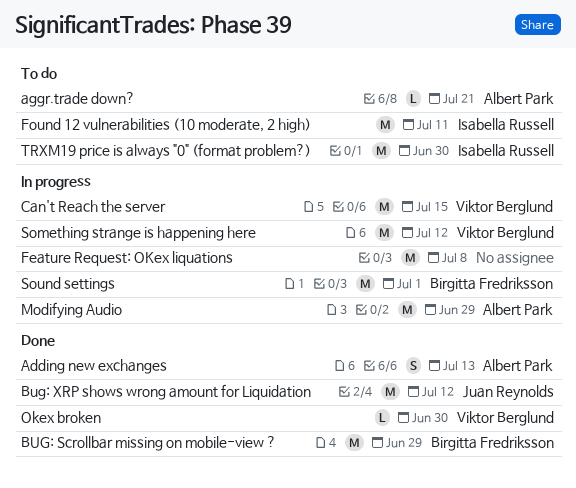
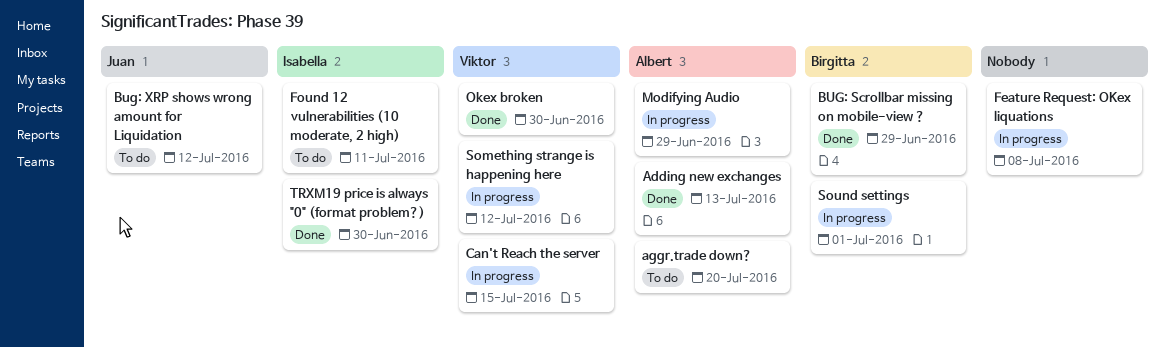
aggr.trade down?, due: Jul 21 -> Jul 20
Bug: XRP shows wrong amount for Liquidation, status: Done -> To do
TRXM19 price is always "0" (format problem?), status: To do -> Done

